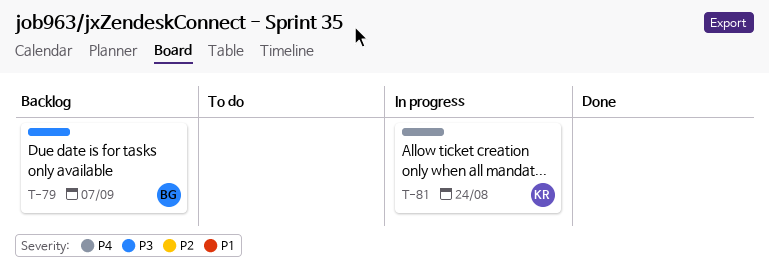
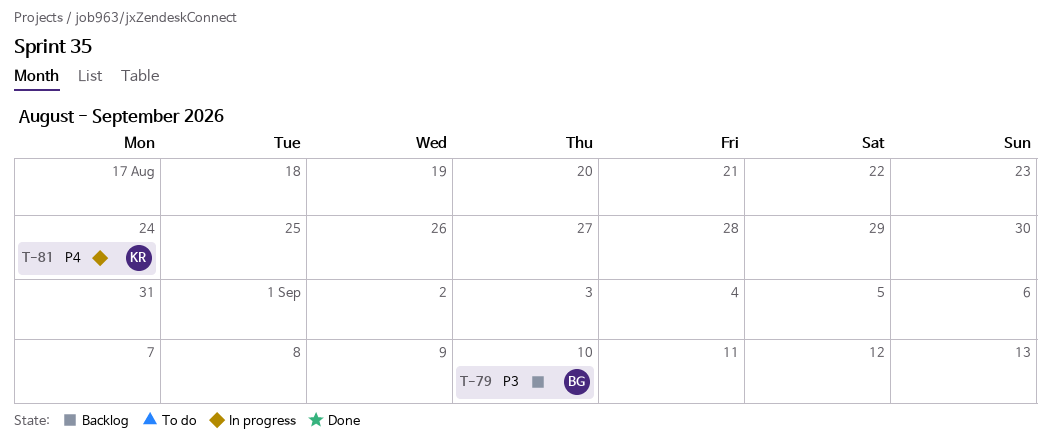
T-79, due: Sep 7 -> Sep 10

